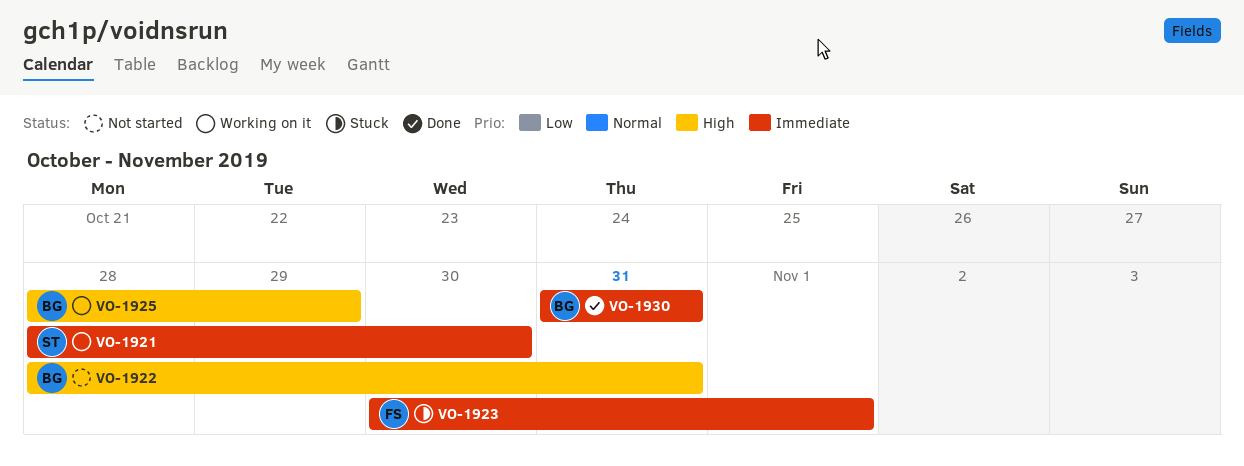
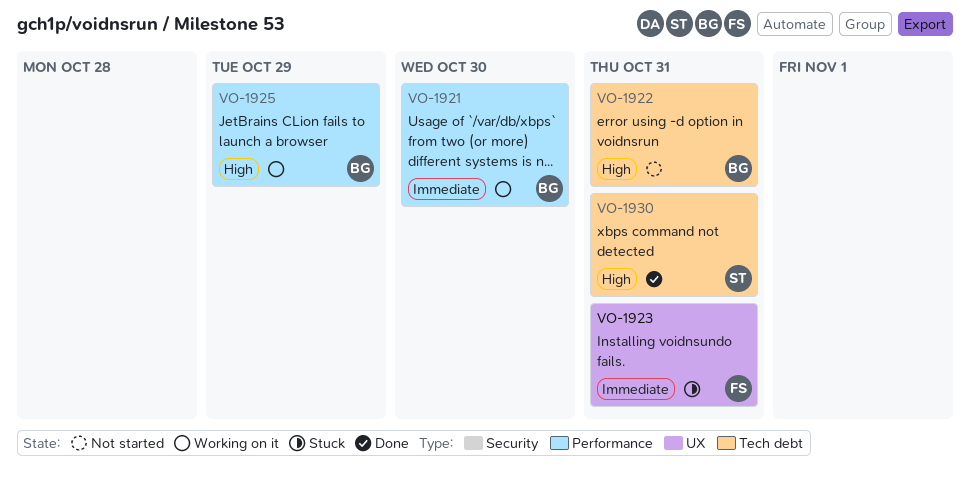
VO-1921, owner: ST -> BG
VO-1923, due: Nov 1 -> Oct 31
VO-1930, owner: BG -> ST
VO-1930, priority: Immediate -> High

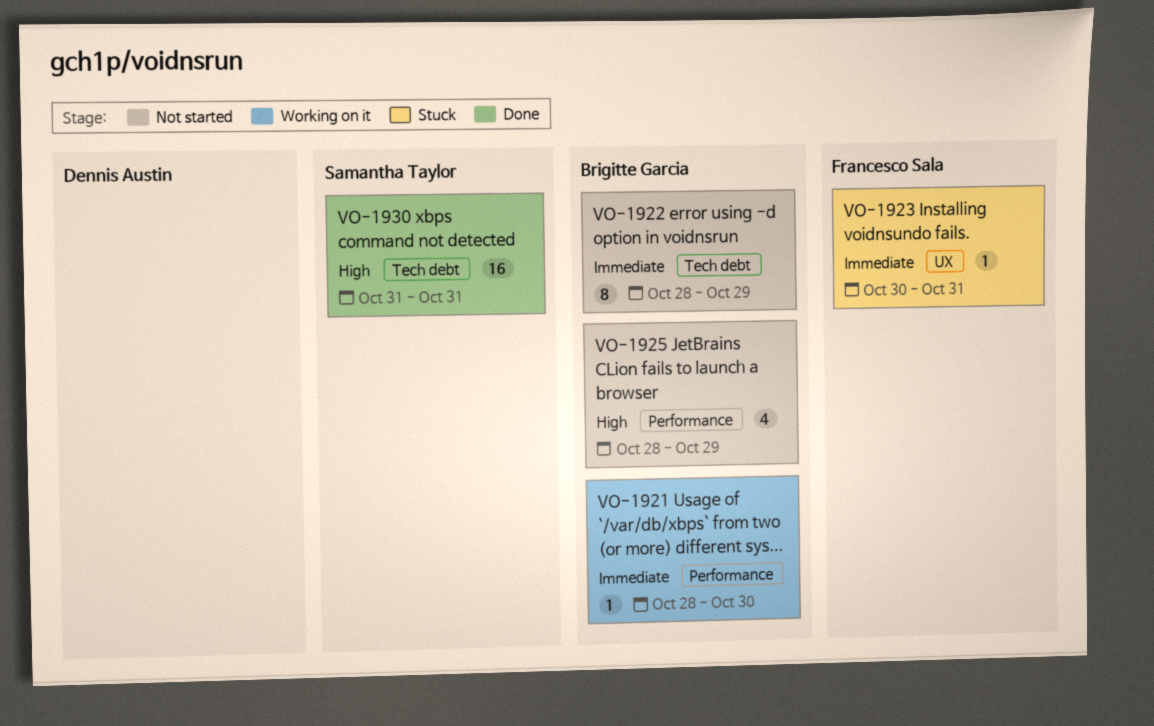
VO-1922, priority: High -> Immediate
VO-1922, due: Oct 31 -> Oct 29
VO-1925, status: Working on it -> Not started

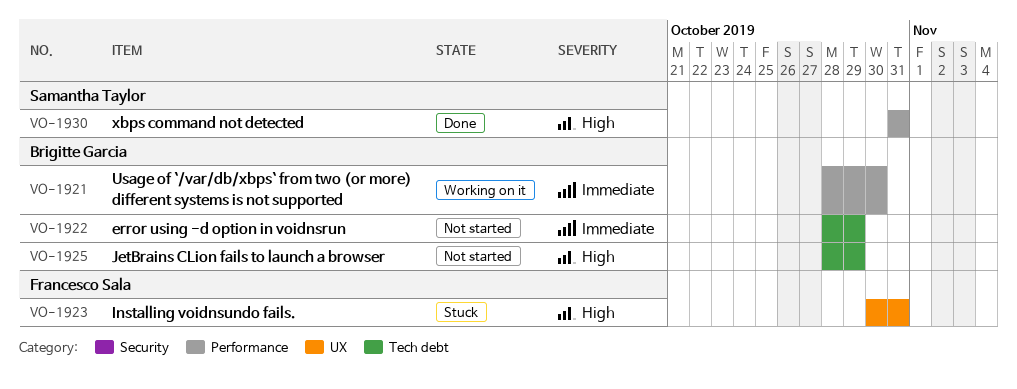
VO-1923, priority: Immediate -> High
VO-1925, label: Performance -> Tech debt
VO-1930, label: Tech debt -> Performance

